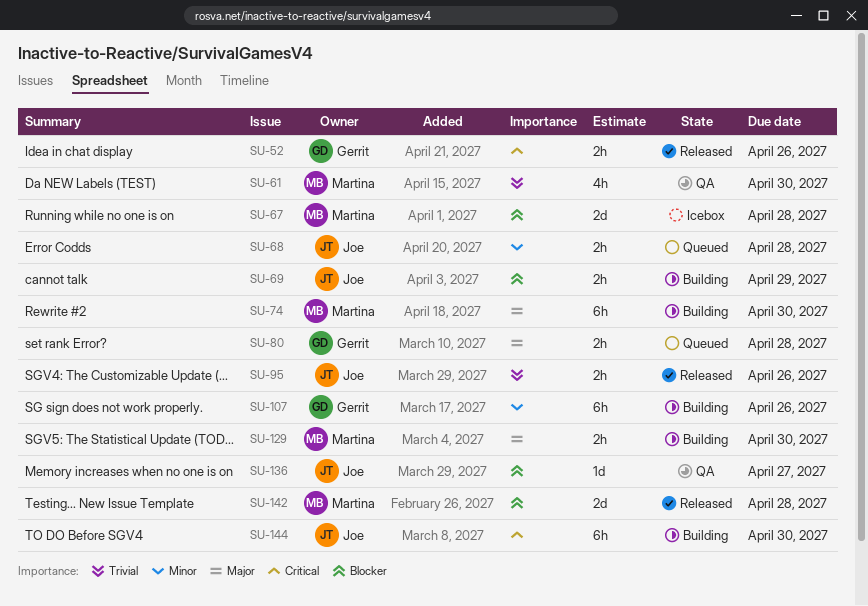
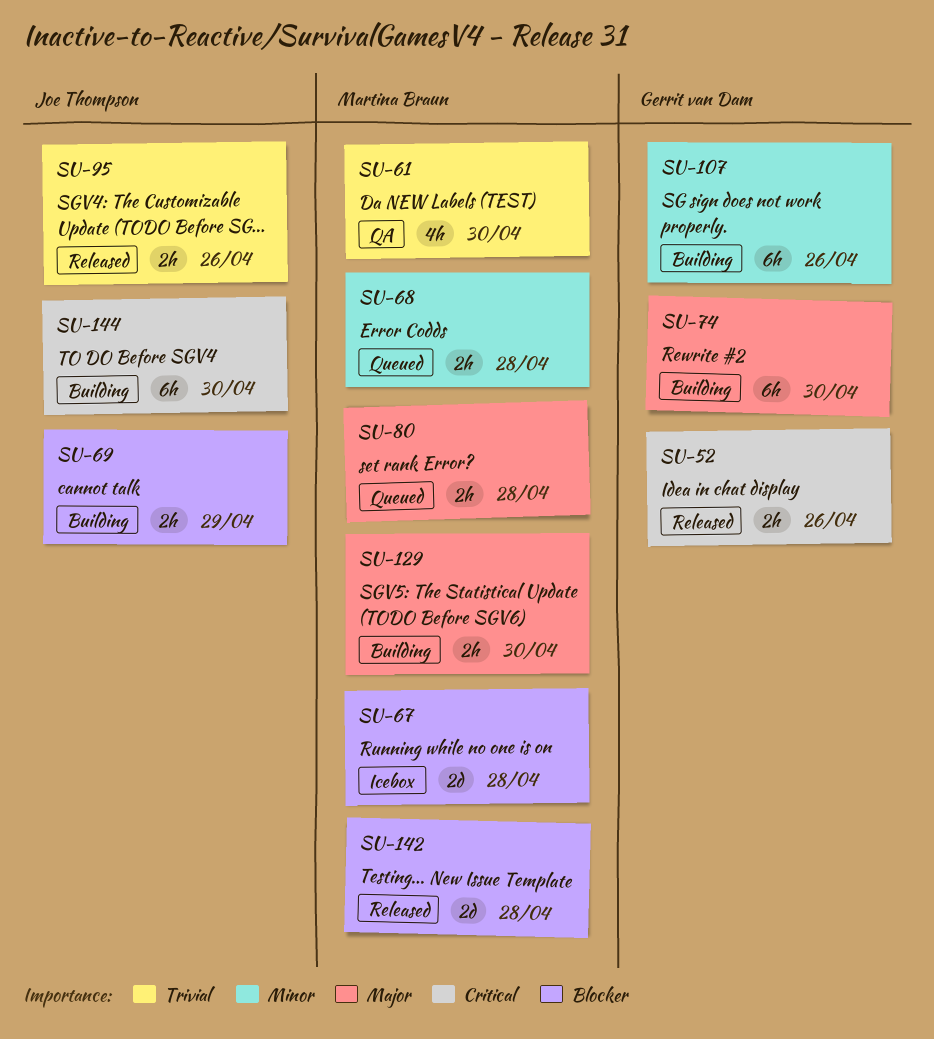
SU-68, owner: Joe Thompson -> Martina Braun
SU-74, owner: Martina Braun -> Gerrit van Dam
SU-80, owner: Gerrit van Dam -> Martina Braun
SU-136: present -> none

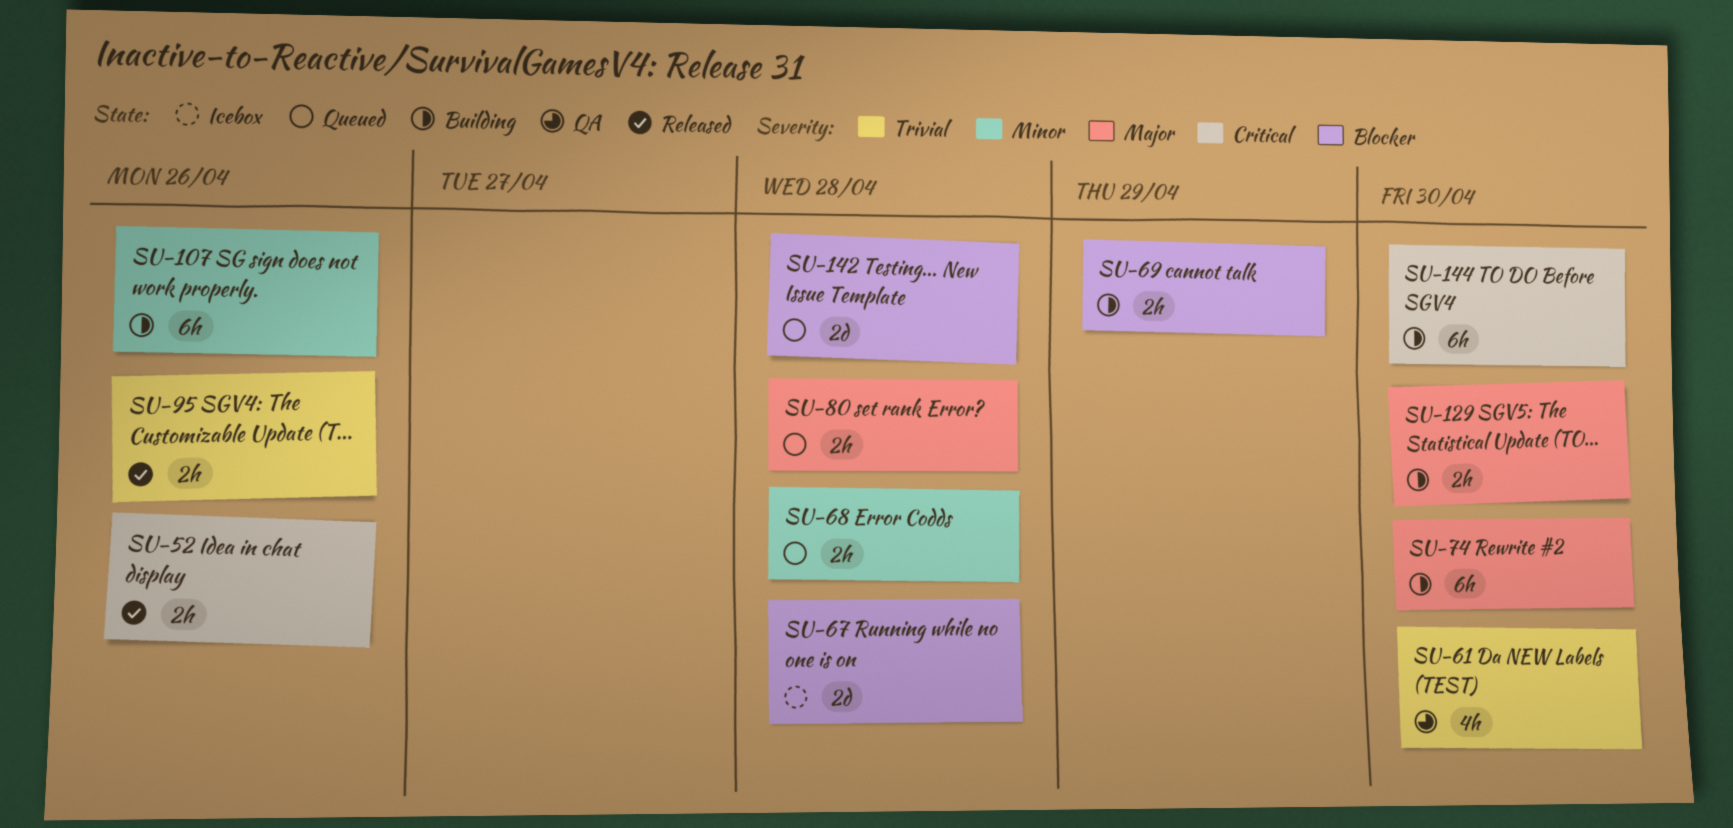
SU-142, status: Released -> Queued

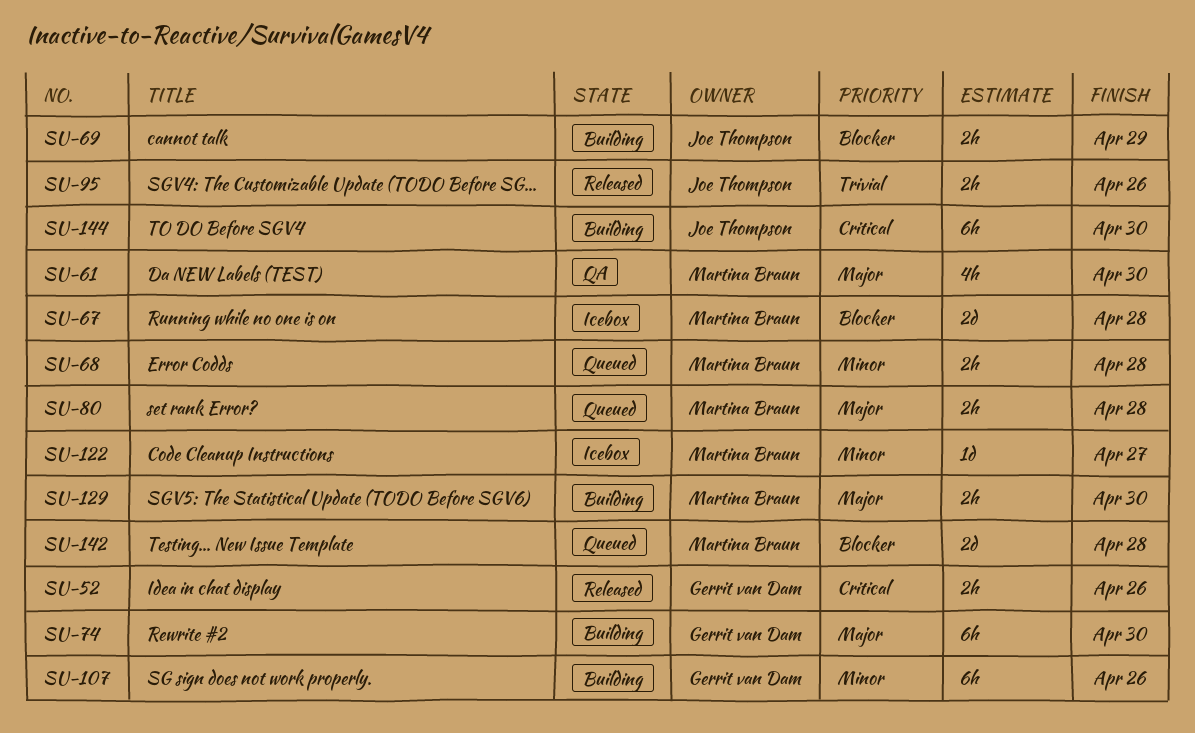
SU-61, priority: Trivial -> Major
SU-122: none -> present

